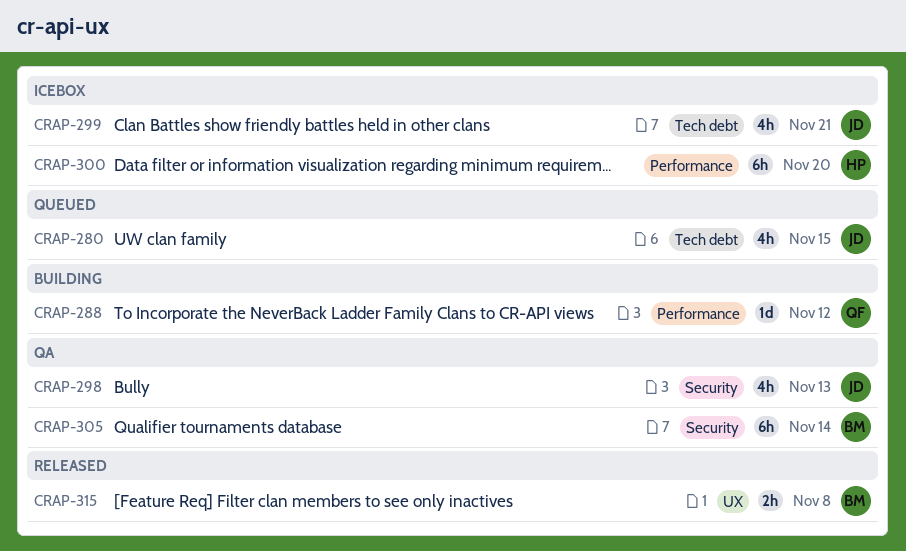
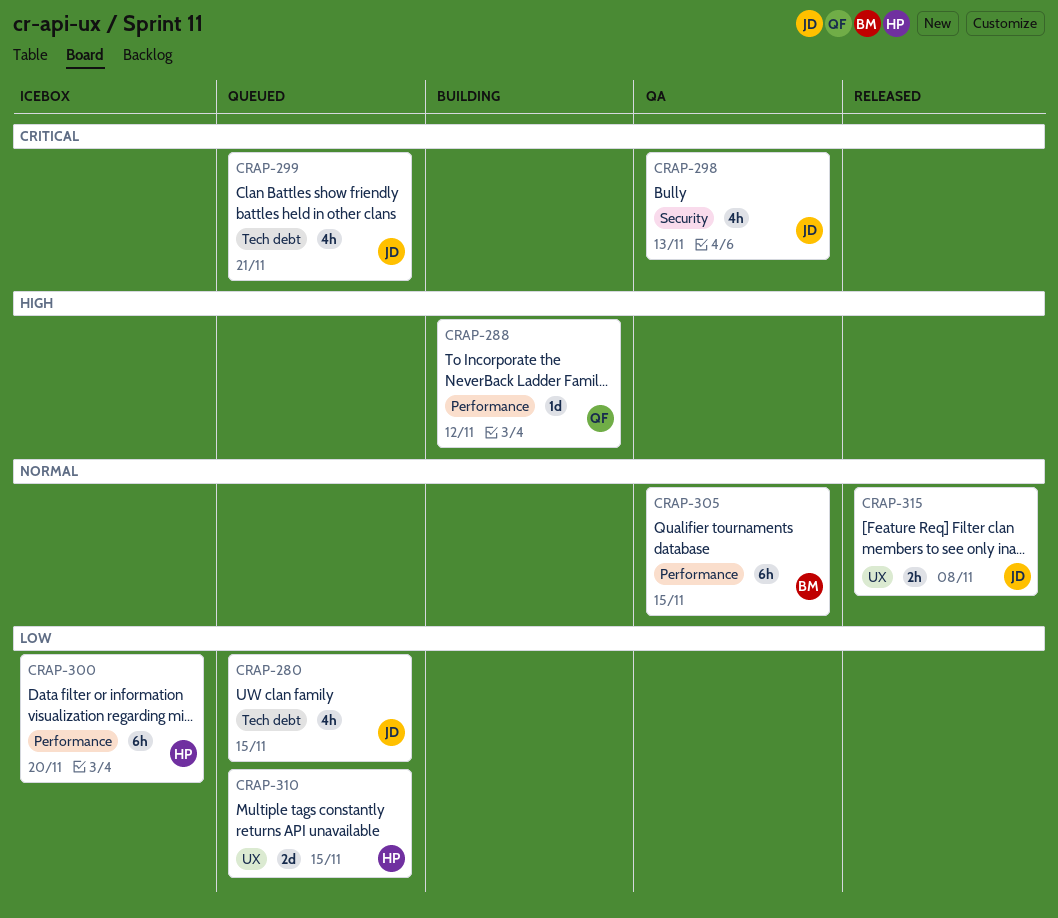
CRAP-299, status: Icebox -> Queued
CRAP-305, label: Security -> Performance
CRAP-305, due: Nov 14 -> Nov 15
CRAP-310: none -> present
CRAP-315, owner: BM -> JD

